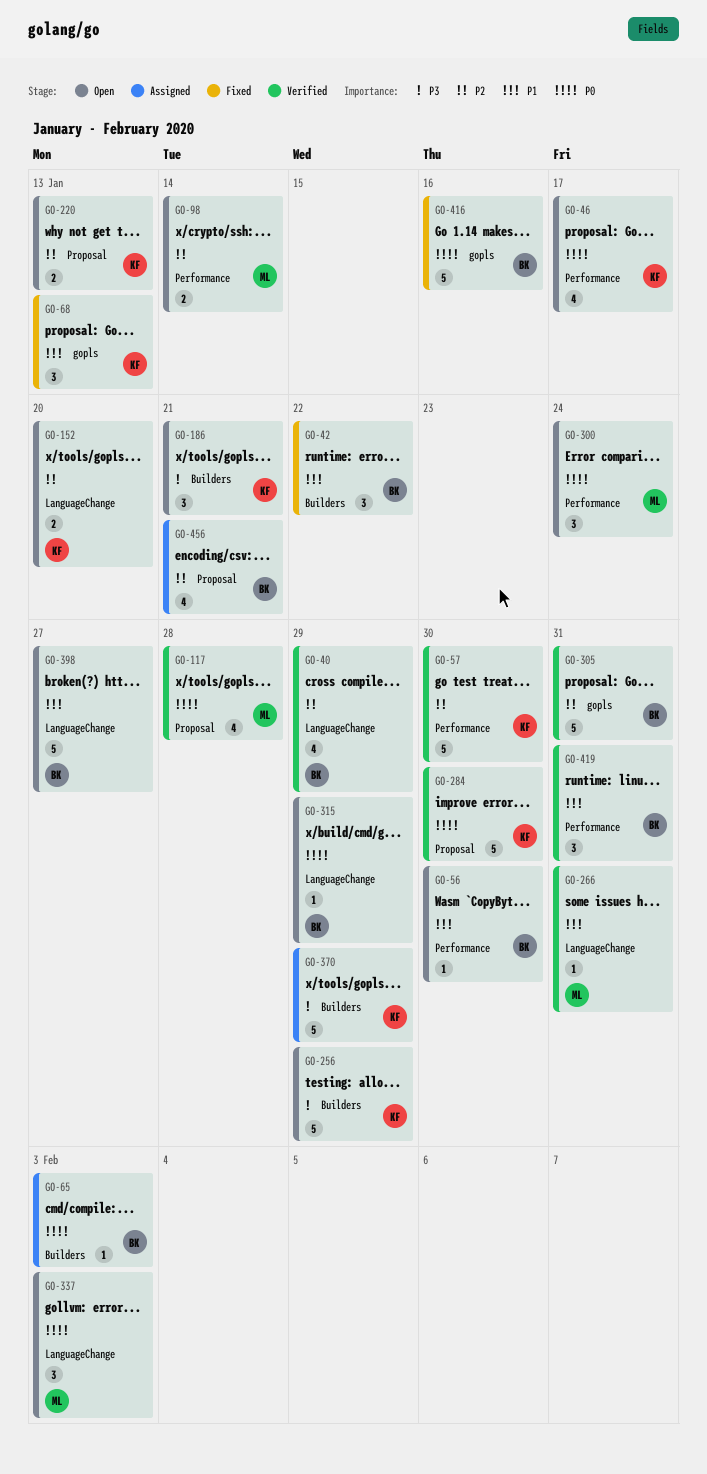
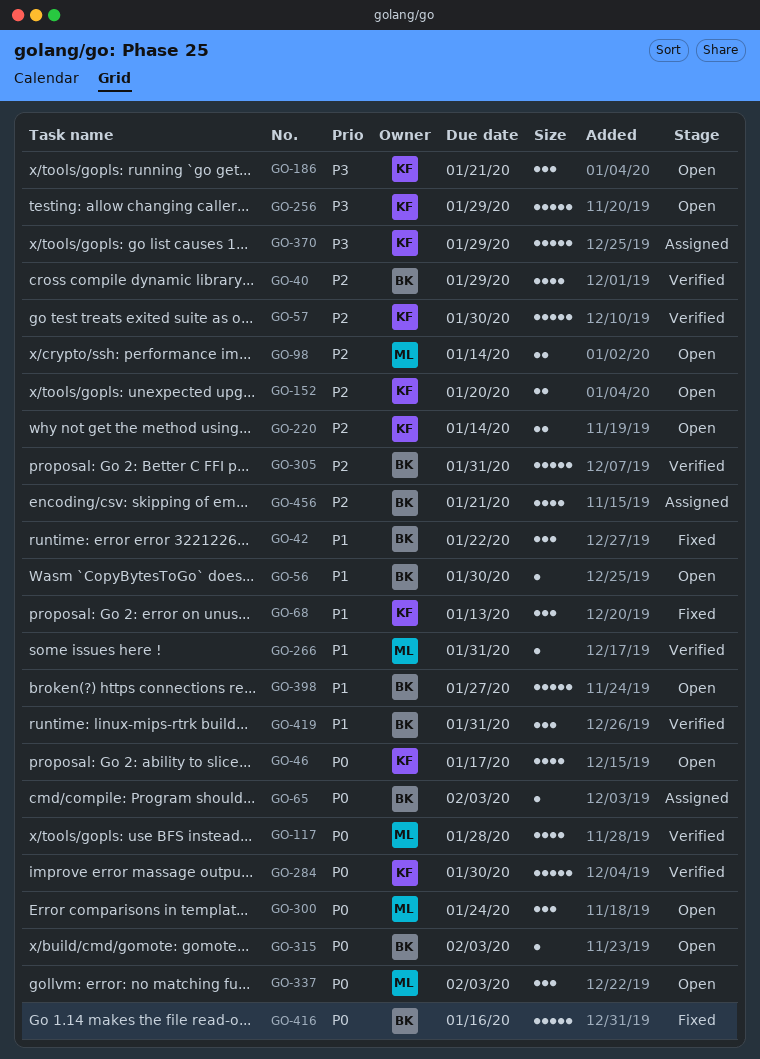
GO-220, due: Jan 13 -> Jan 14
GO-315, due: Jan 29 -> Feb 3

